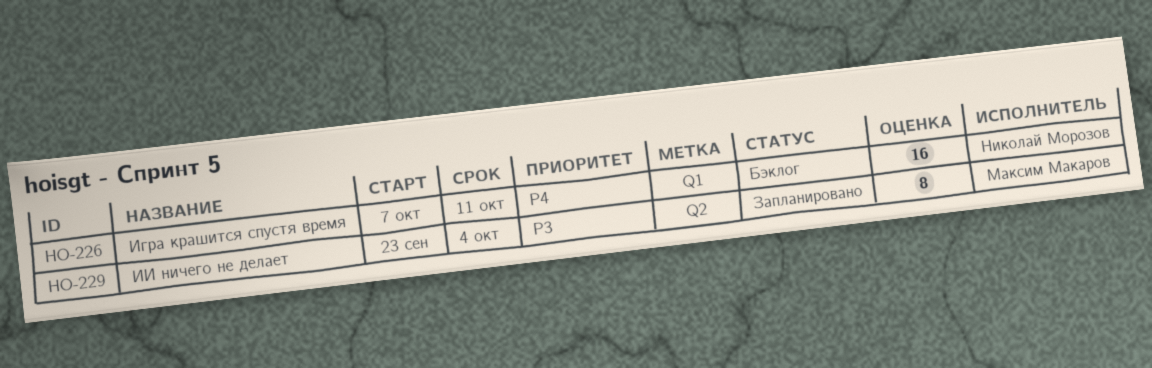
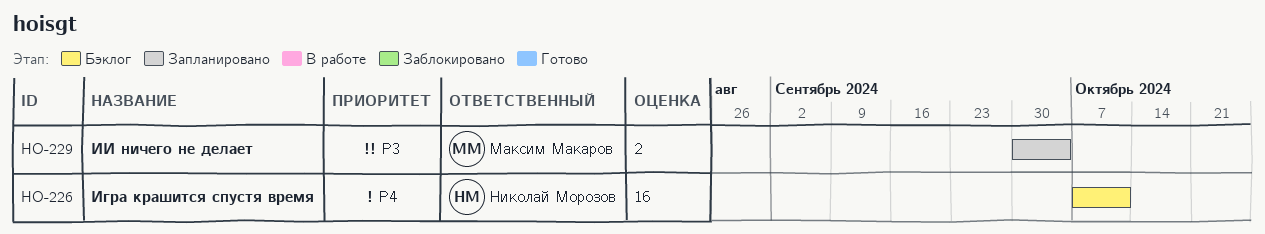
HO-229, estimate: 8 -> 2
HO-229, start: Sep 23 -> Sep 30

